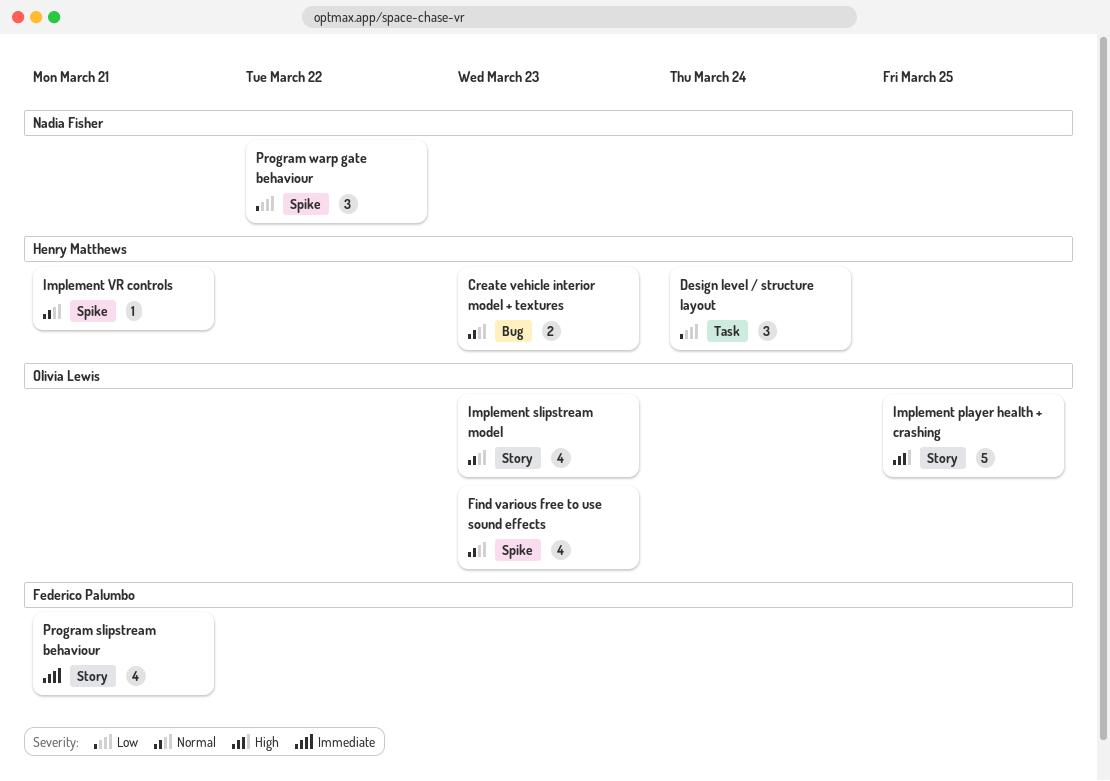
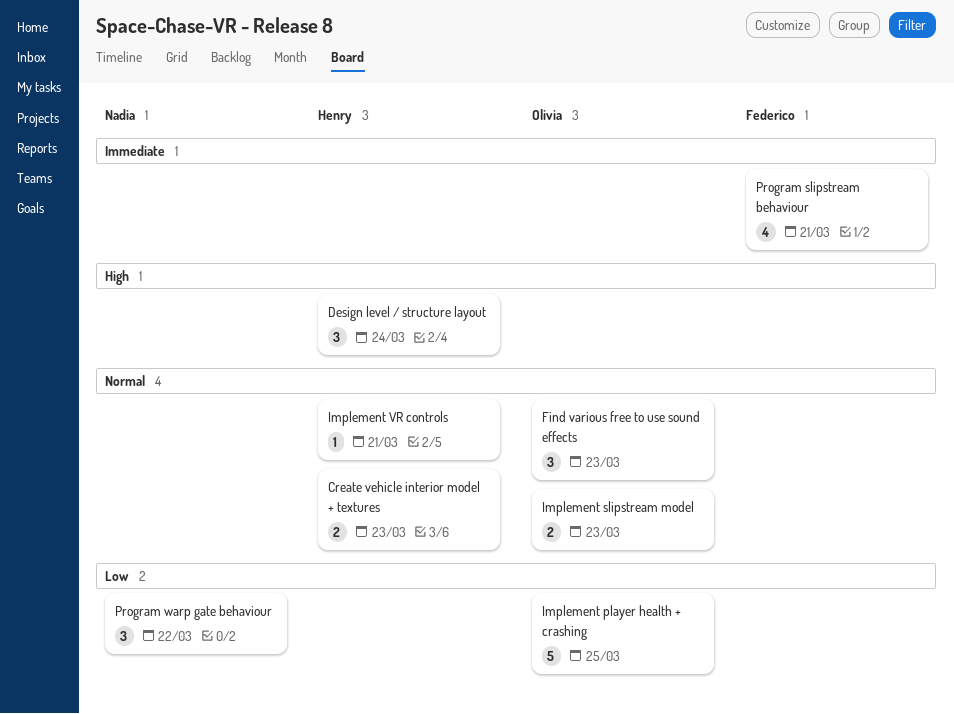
Design level / structure layout, priority: Low -> High
Find various free to use sound effects, estimate: 4 -> 3
Implement player health + crashing, priority: High -> Low
Implement slipstream model, estimate: 4 -> 2

